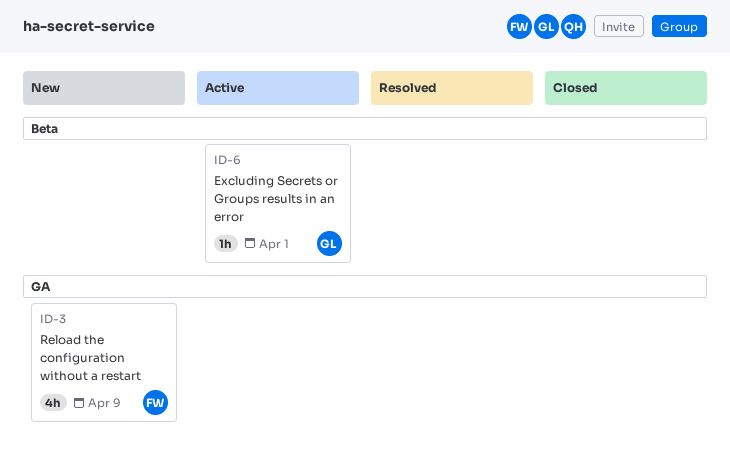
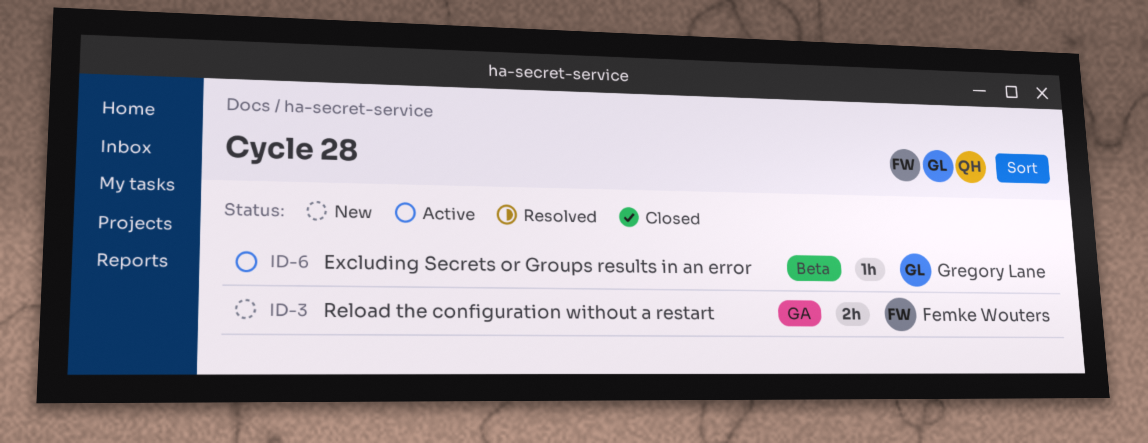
ID-3, estimate: 4h -> 2h

